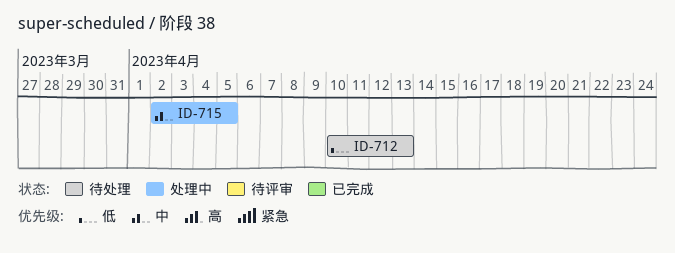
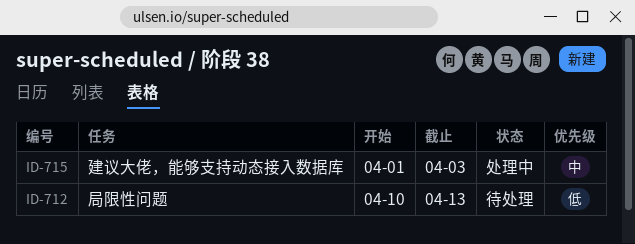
ID-715, start: Apr 2 -> Apr 1
ID-715, due: Apr 5 -> Apr 3

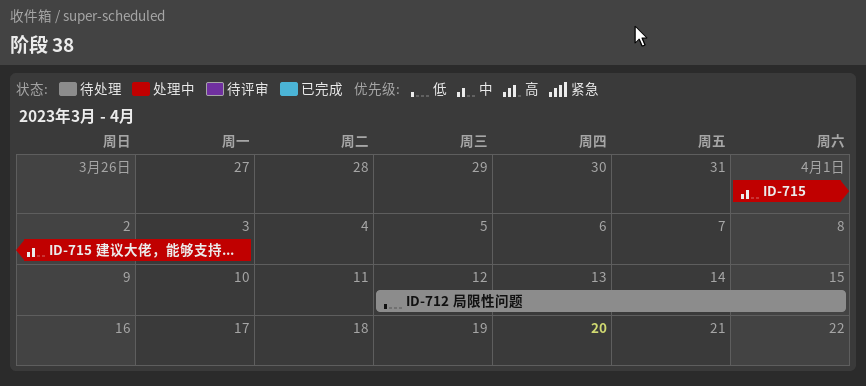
ID-712, start: Apr 10 -> Apr 12
ID-712, due: Apr 13 -> Apr 15

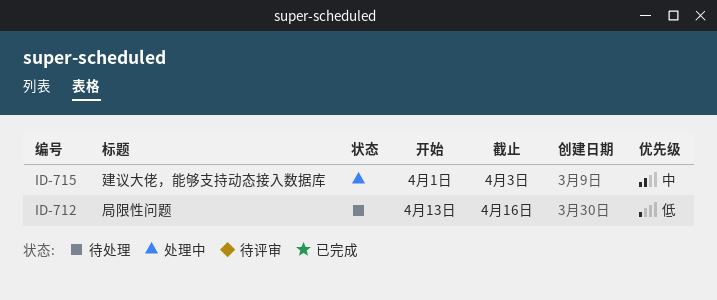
ID-712, start: Apr 12 -> Apr 13
ID-712, due: Apr 15 -> Apr 16

